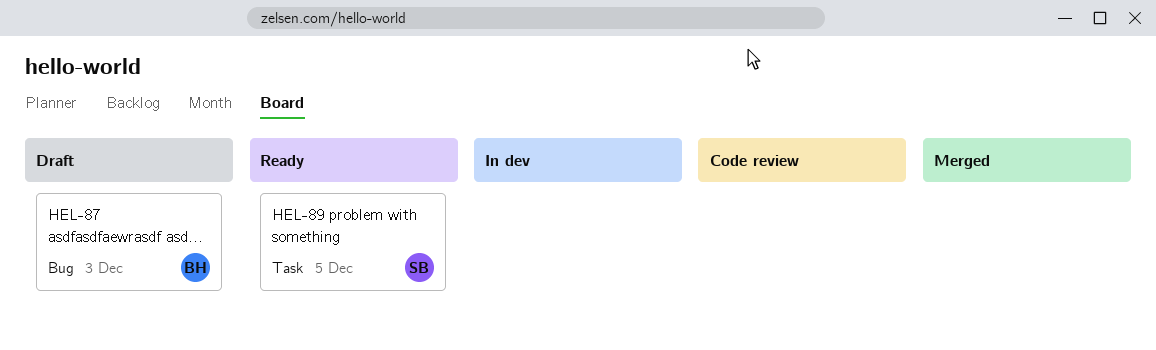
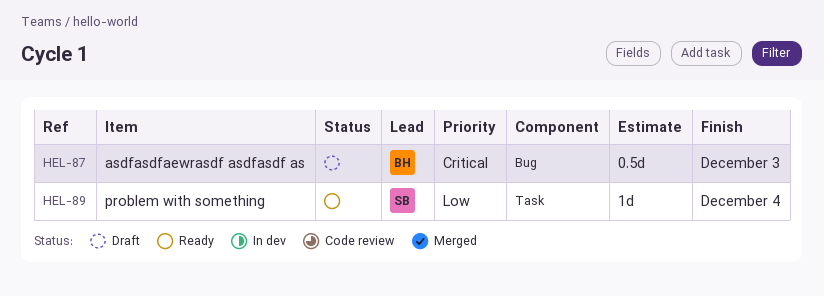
HEL-89, due: Dec 5 -> Dec 4

